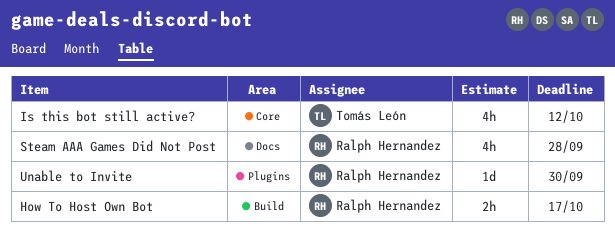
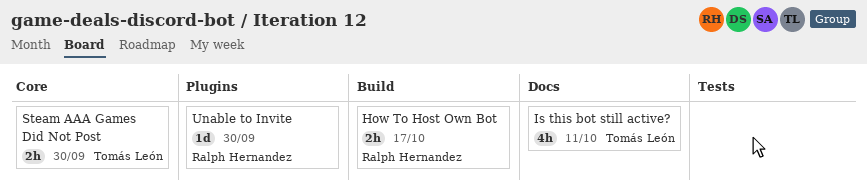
Is this bot still active?, label: Core -> Docs
Is this bot still active?, due: Oct 12 -> Oct 11
Steam AAA Games Did Not Post, owner: Ralph Hernandez -> Tomás León
Steam AAA Games Did Not Post, label: Docs -> Core
Steam AAA Games Did Not Post, estimate: 4h -> 2h
Steam AAA Games Did Not Post, due: Sep 28 -> Sep 30

